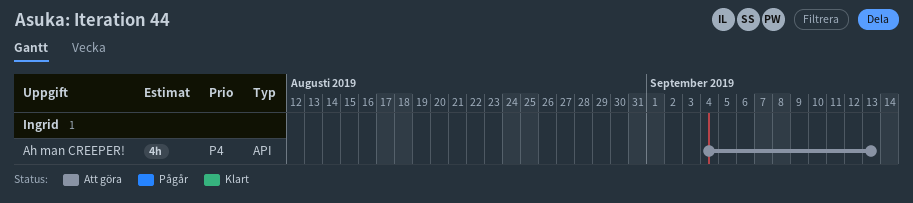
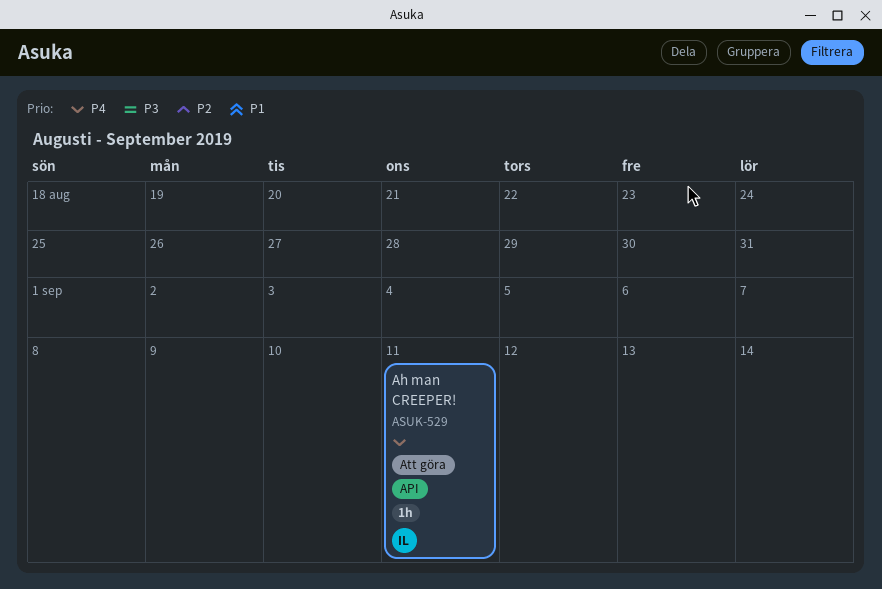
Ah man CREEPER!, estimate: 4h -> 1h
Ah man CREEPER!, due: Sep 13 -> Sep 11

